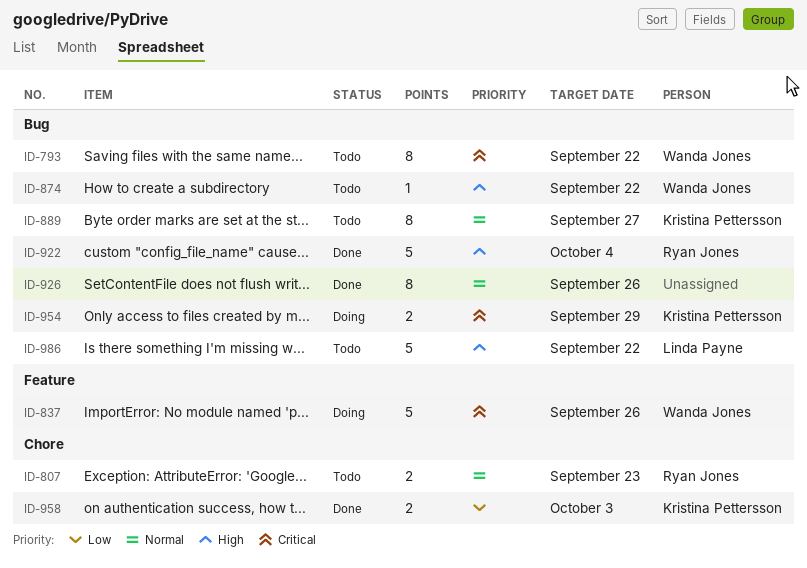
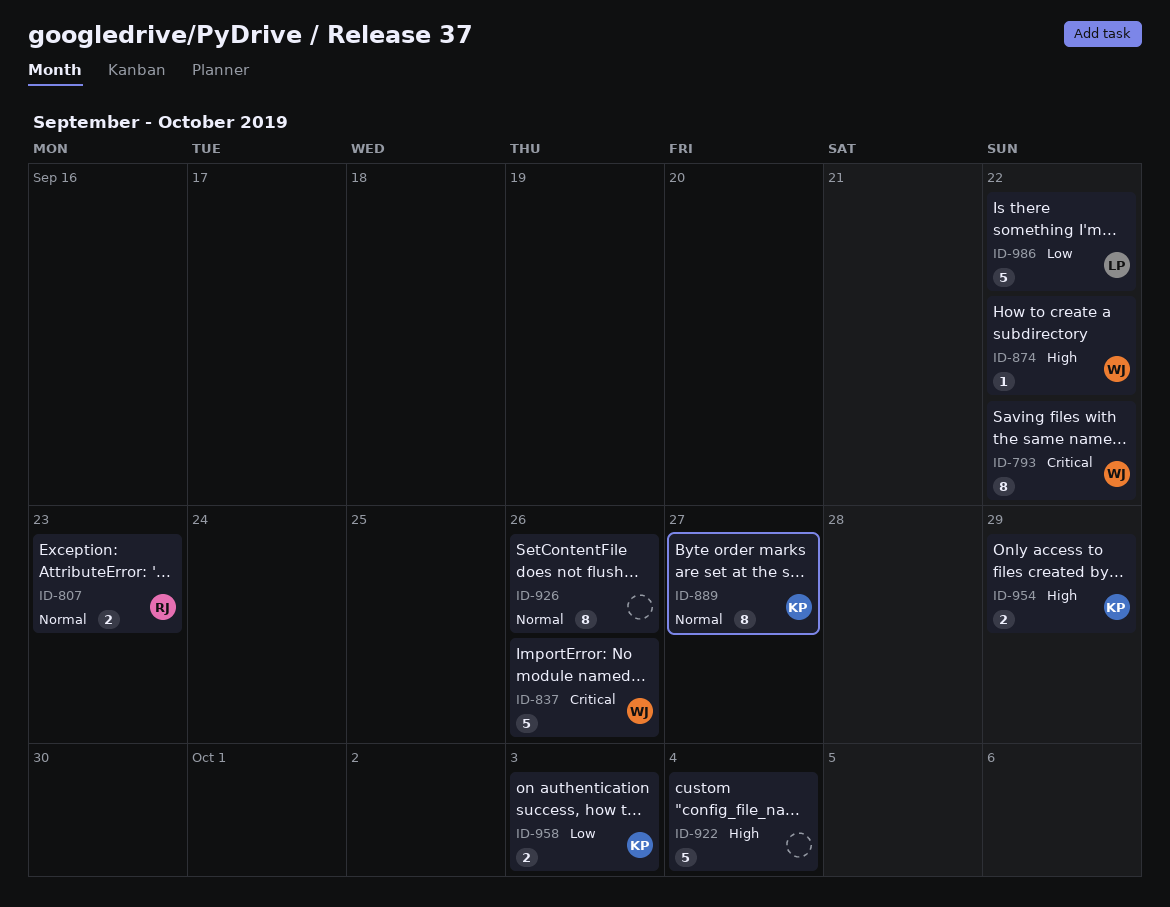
ID-922, owner: Ryan Jones -> none
ID-954, priority: Critical -> High
ID-986, priority: High -> Low

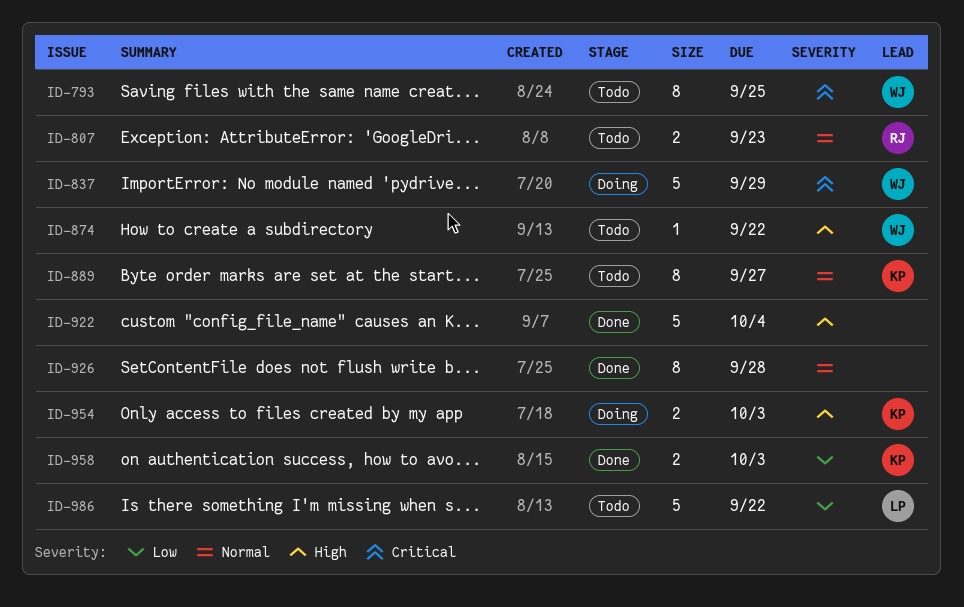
ID-793, due: Sep 22 -> Sep 25
ID-837, due: Sep 26 -> Sep 29
ID-926, due: Sep 26 -> Sep 28
ID-954, due: Sep 29 -> Oct 3

